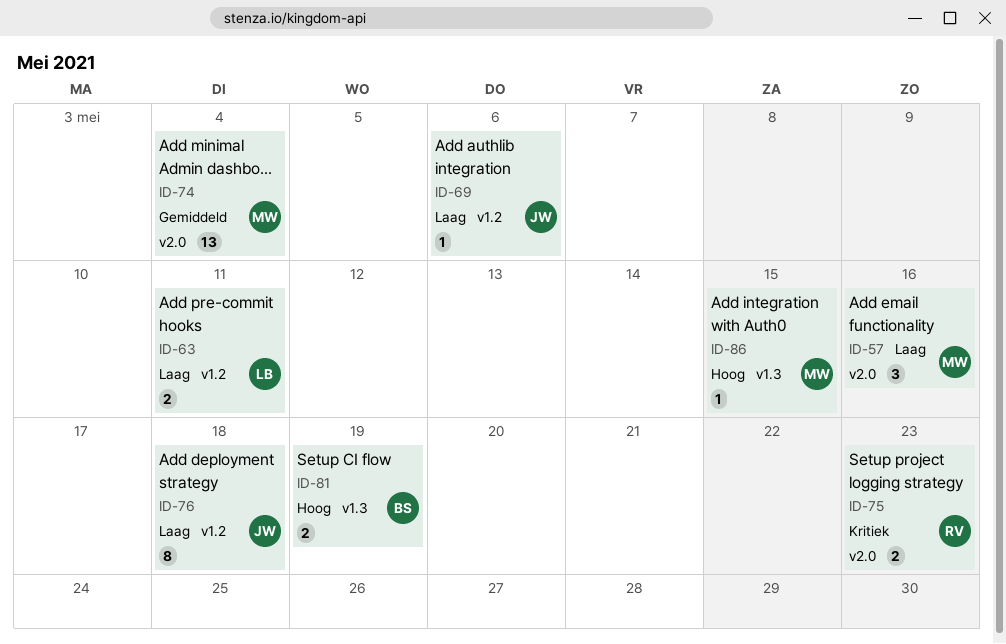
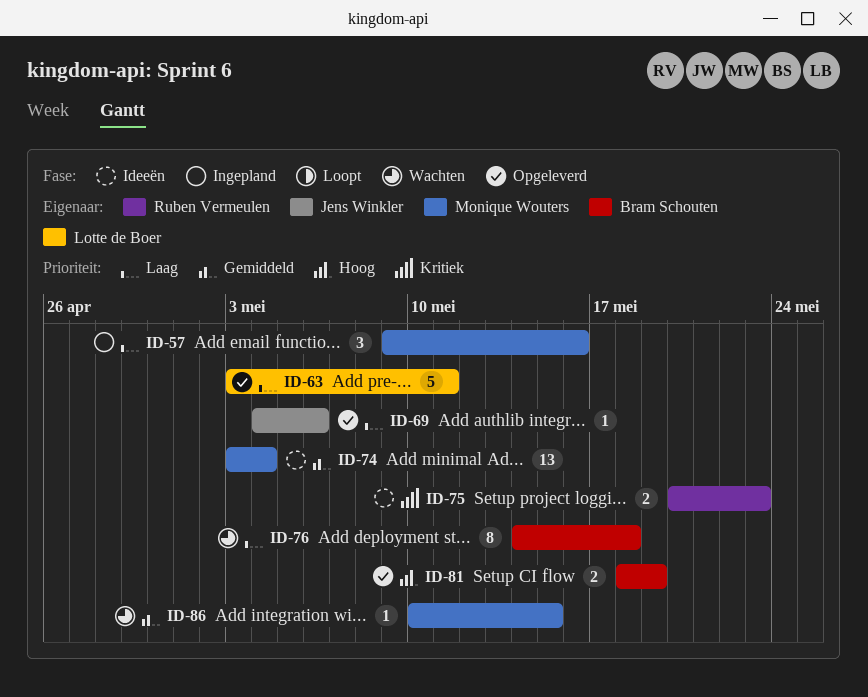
ID-63, estimate: 2 -> 5
ID-76, owner: Jens Winkler -> Bram Schouten
ID-86, priority: Hoog -> Gemiddeld

